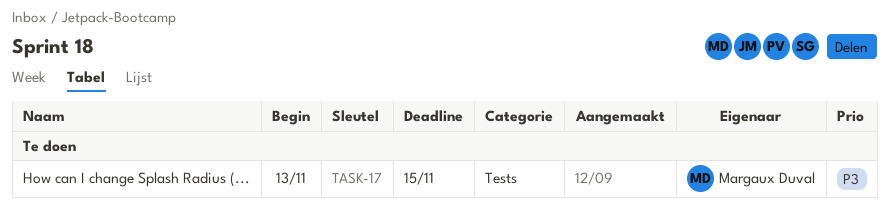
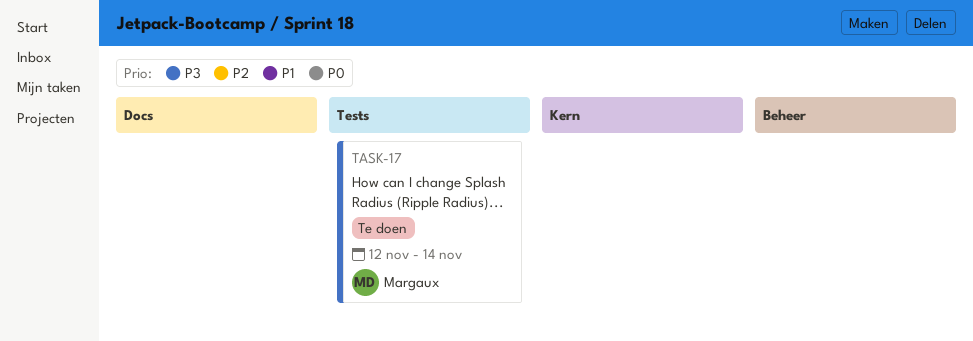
TASK-17, start: Nov 13 -> Nov 12
TASK-17, due: Nov 15 -> Nov 14

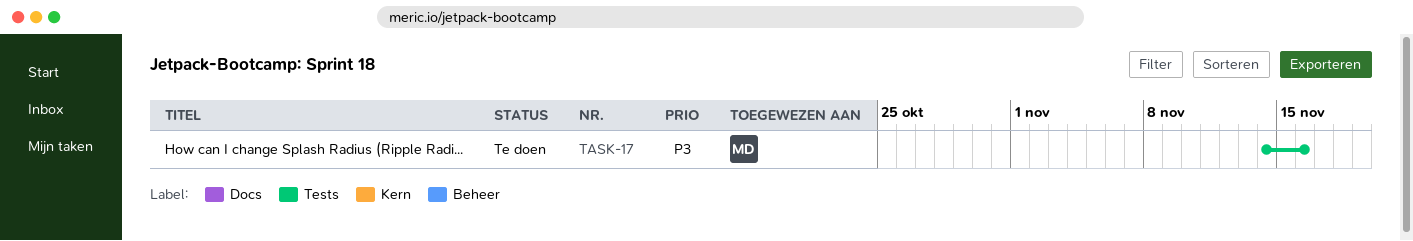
TASK-17, start: Nov 12 -> Nov 14
TASK-17, due: Nov 14 -> Nov 16

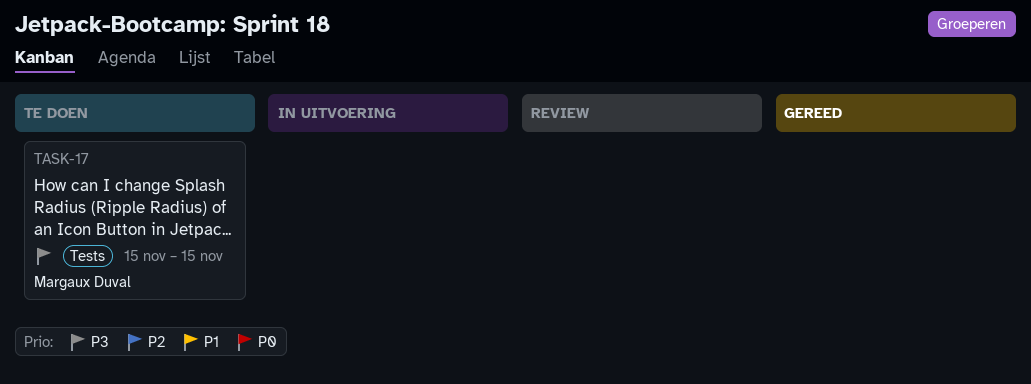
TASK-17, start: Nov 14 -> Nov 15
TASK-17, due: Nov 16 -> Nov 15

